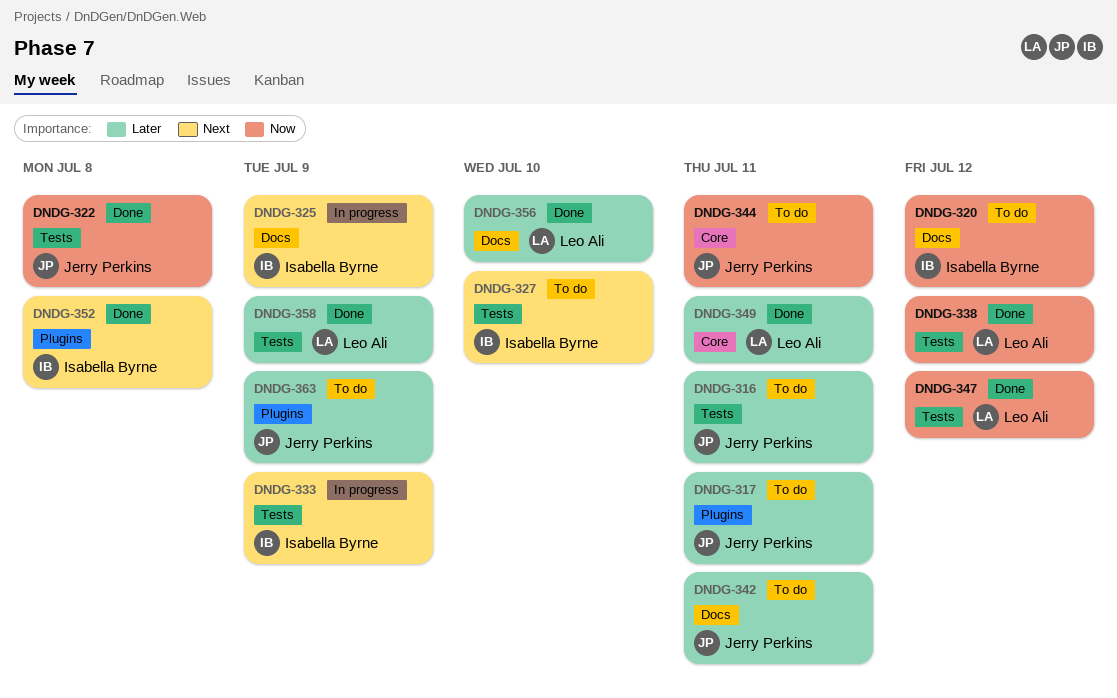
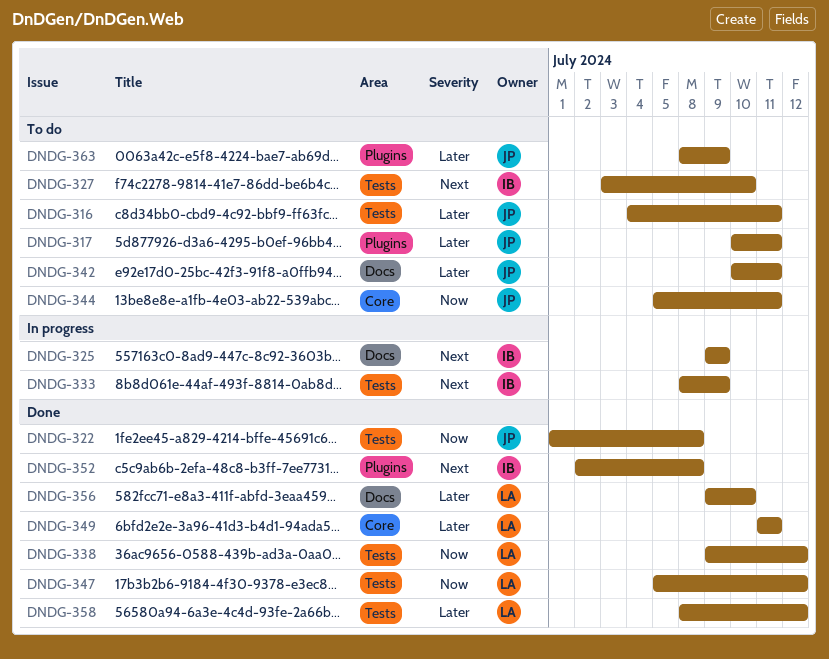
DNDG-320: present -> none
DNDG-358, due: Jul 9 -> Jul 12

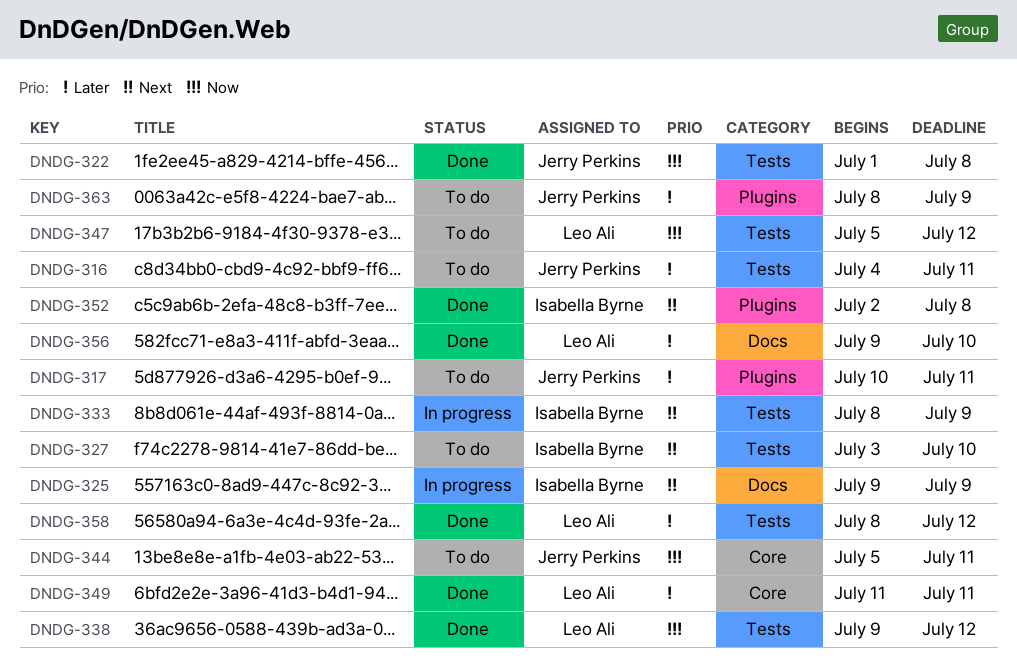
DNDG-342: present -> none
DNDG-347, status: Done -> To do

